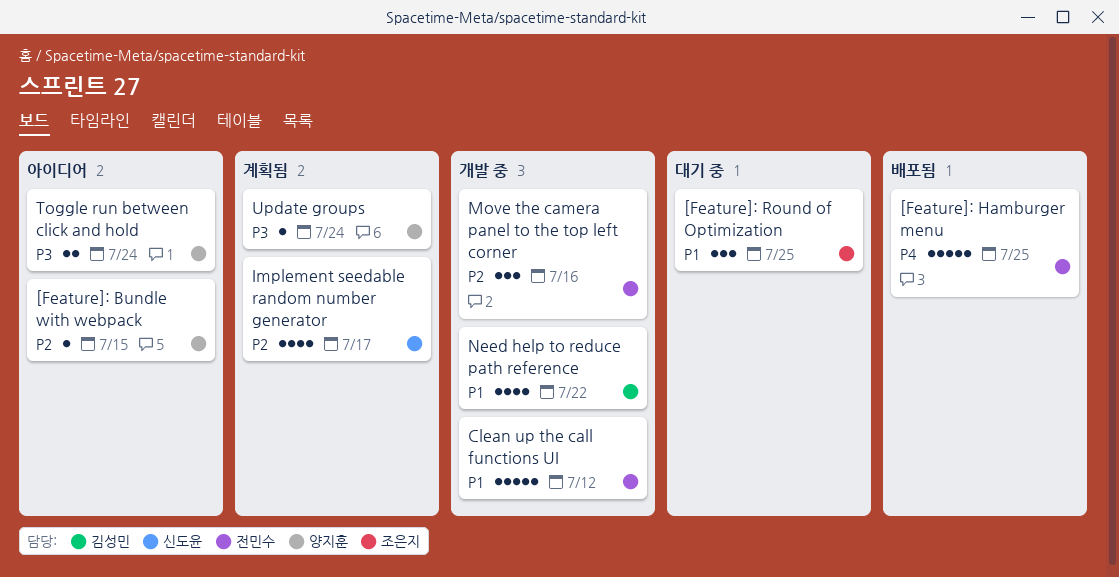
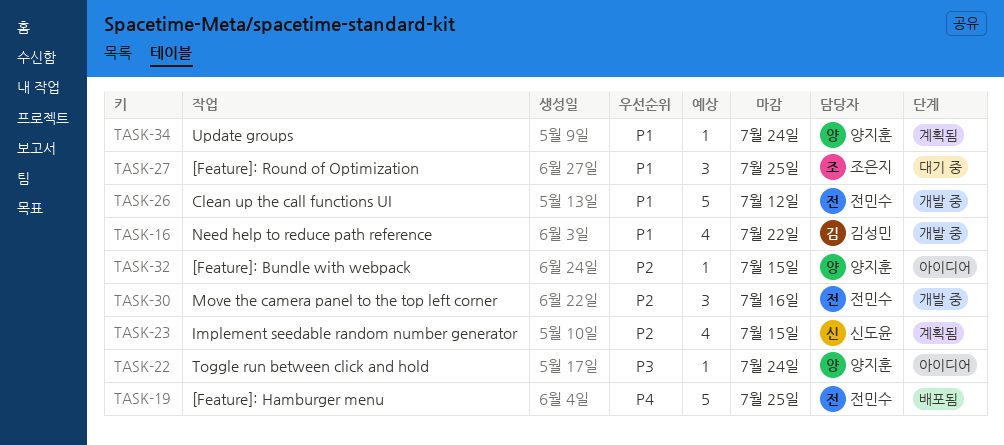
Implement seedable random number generator, due: Jul 17 -> Jul 15
Toggle run between click and hold, estimate: 2 -> 1
Update groups, priority: P3 -> P1

